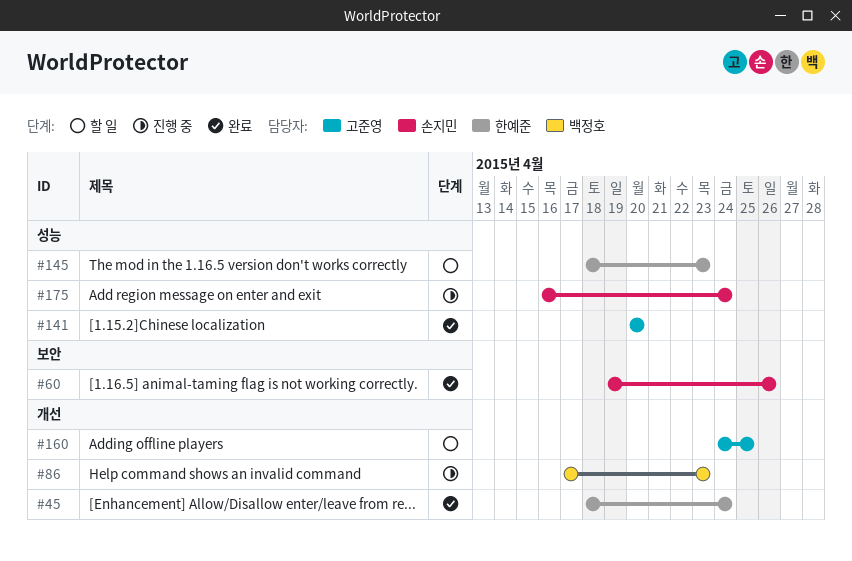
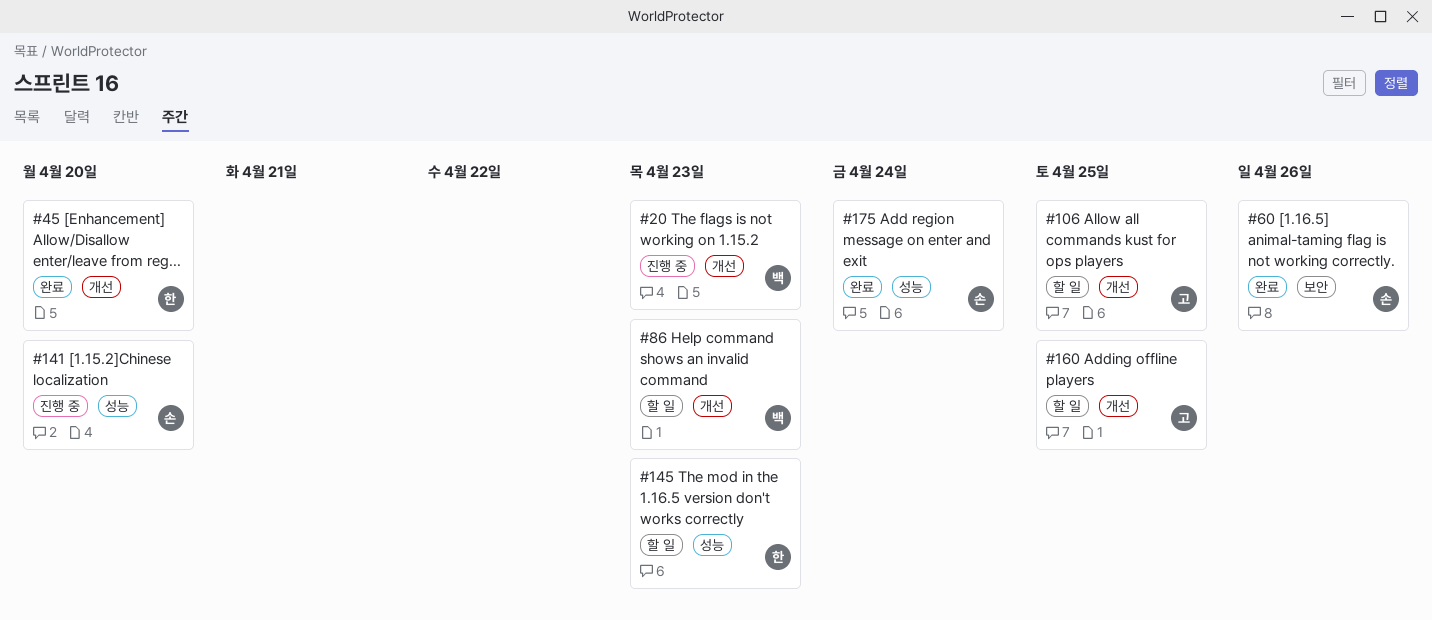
#20: none -> present
#45, due: Apr 24 -> Apr 20
#86, status: 진행 중 -> 할 일
#106: none -> present
#141, status: 완료 -> 진행 중
#141, owner: 고준영 -> 손지민
#175, status: 진행 중 -> 완료

